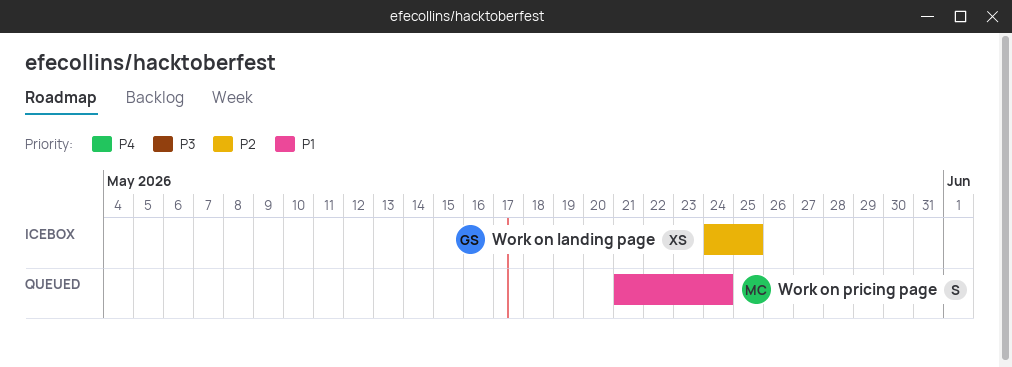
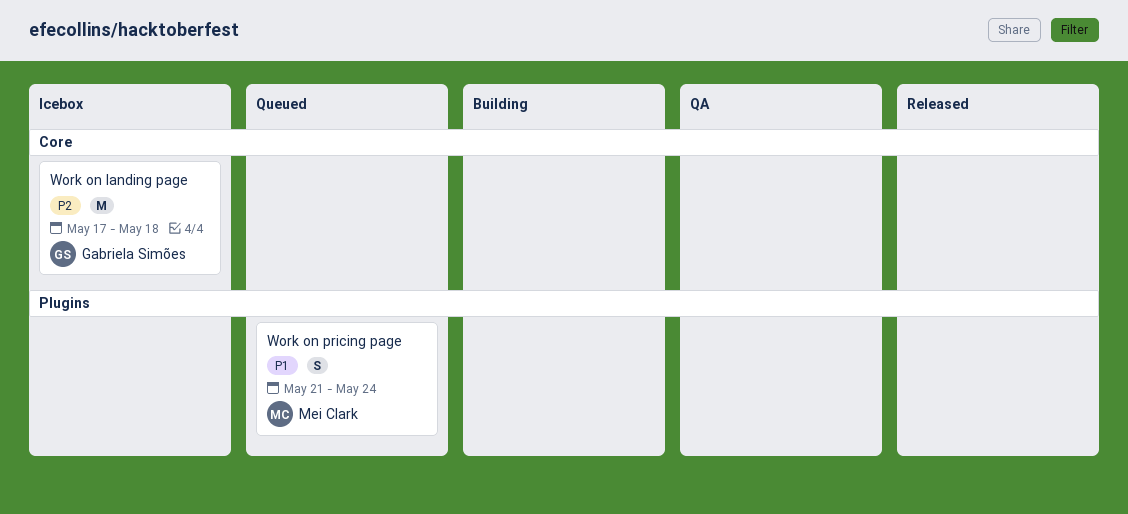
Work on landing page, estimate: XS -> M
Work on landing page, start: May 24 -> May 17
Work on landing page, due: May 25 -> May 18

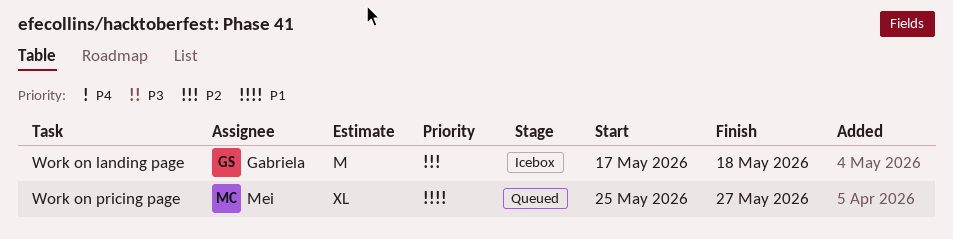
Work on pricing page, estimate: S -> XL
Work on pricing page, start: May 21 -> May 25
Work on pricing page, due: May 24 -> May 27

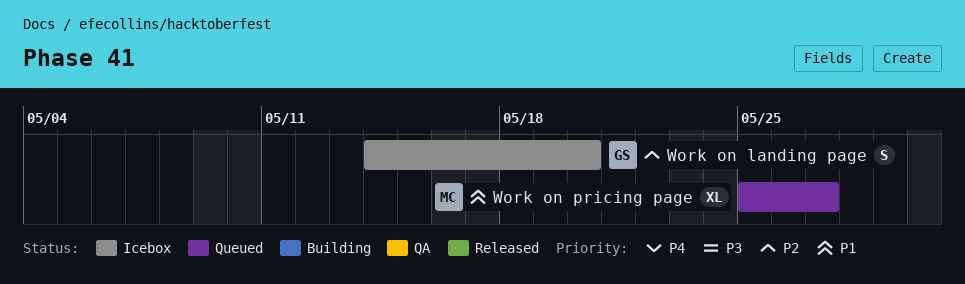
Work on landing page, estimate: M -> S
Work on landing page, start: May 17 -> May 14
Work on landing page, due: May 18 -> May 20

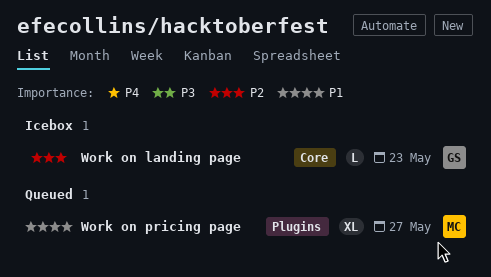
Work on landing page, estimate: S -> L
Work on landing page, due: May 20 -> May 23

